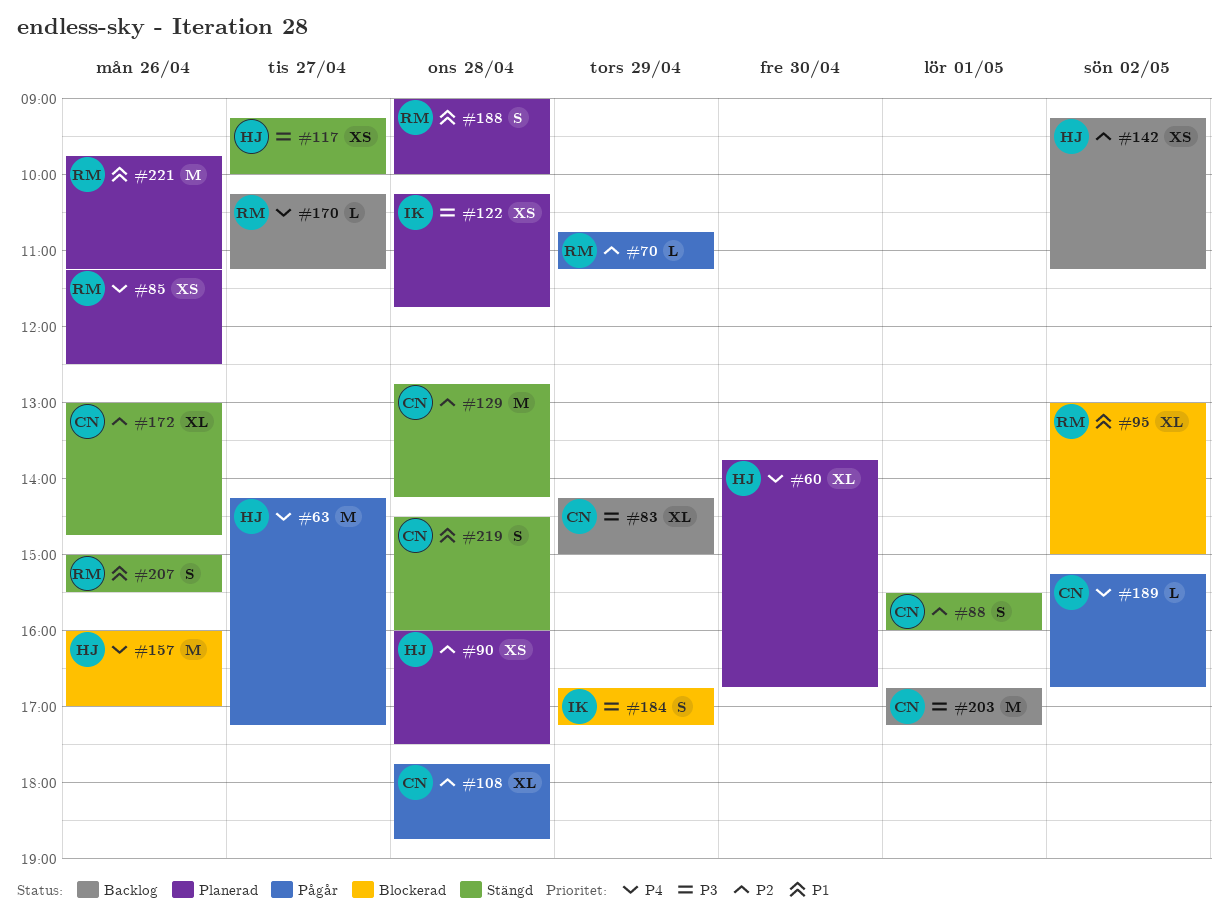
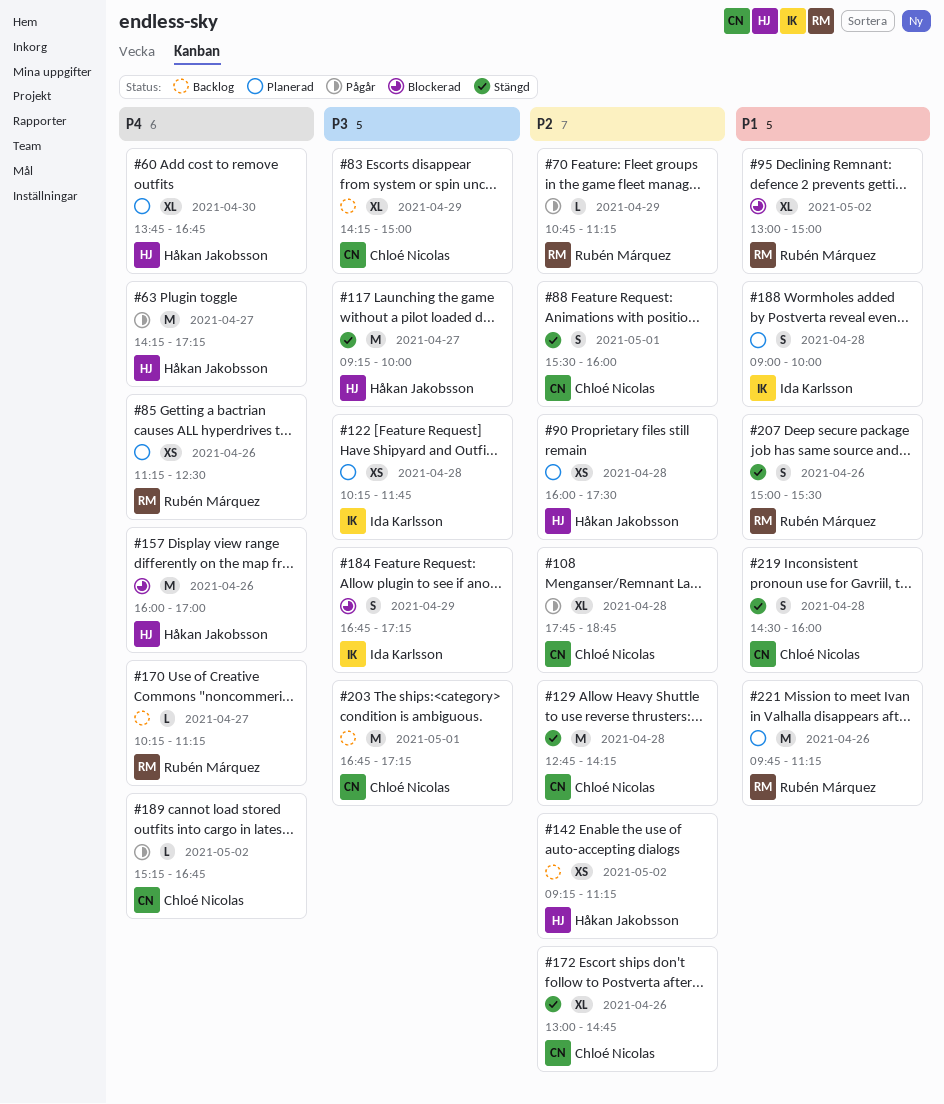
#117, estimate: XS -> M
#188, owner: Rubén Márquez -> Ida Karlsson

